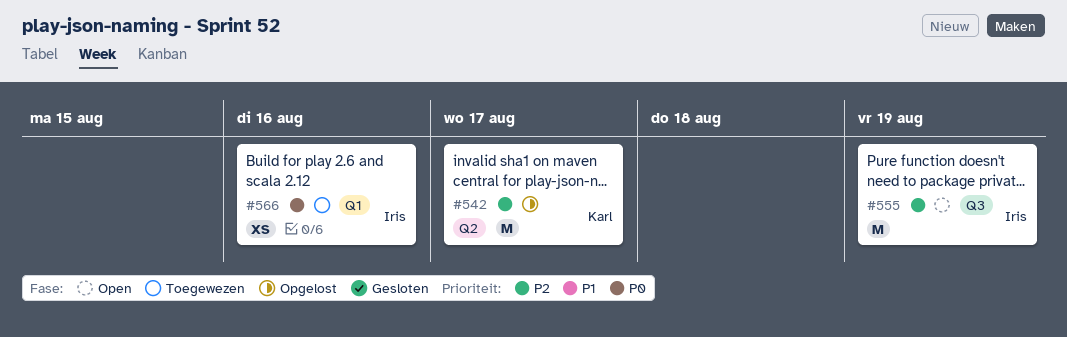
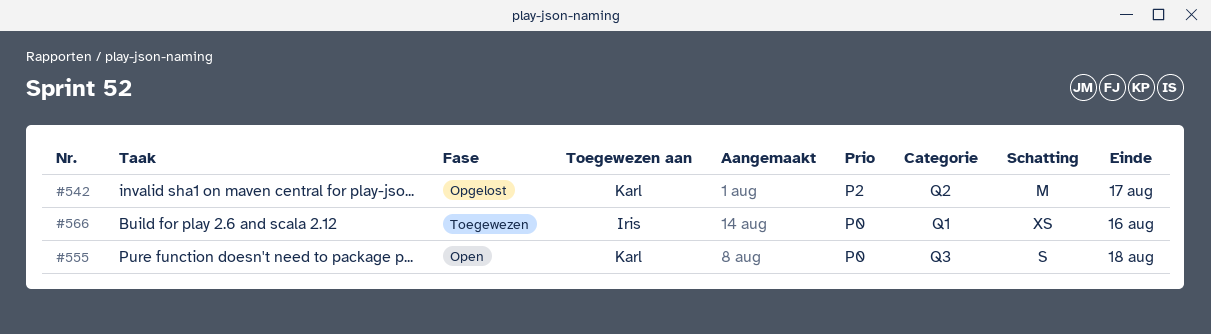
#555, owner: Iris -> Karl
#555, priority: P2 -> P0
#555, estimate: M -> S
#555, due: Aug 19 -> Aug 18

